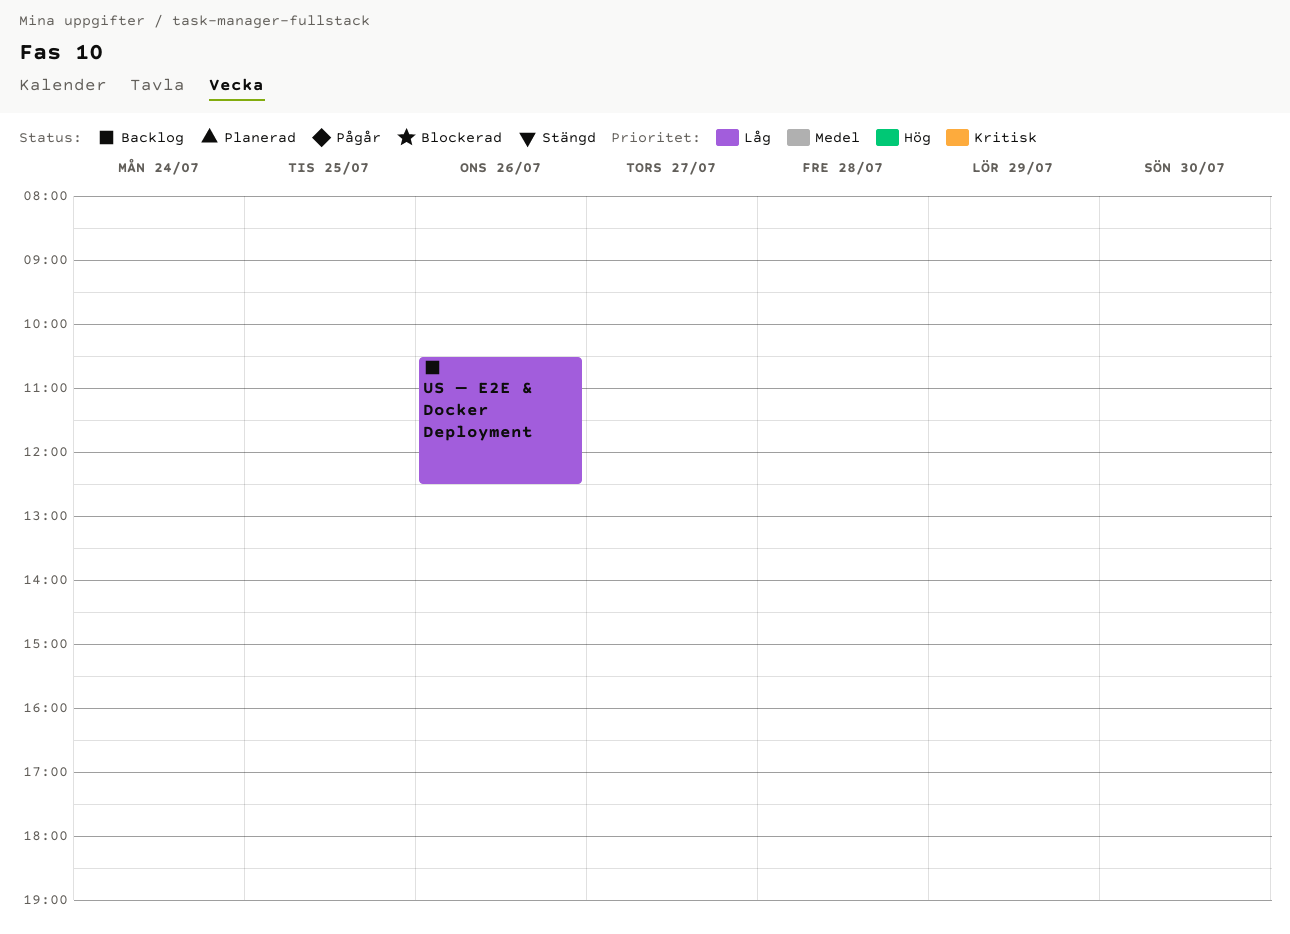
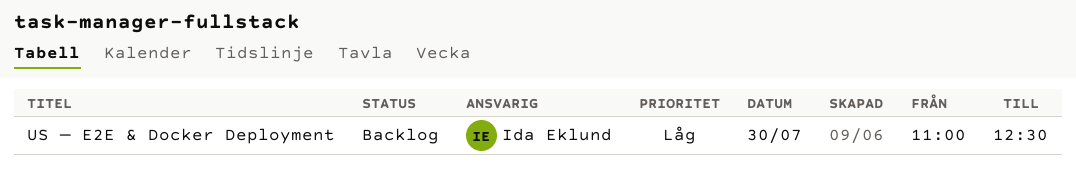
US — E2E & Docker Deployment, day: Jul 26 -> Jul 30
US — E2E & Docker Deployment, begins: 10:30 -> 11:00

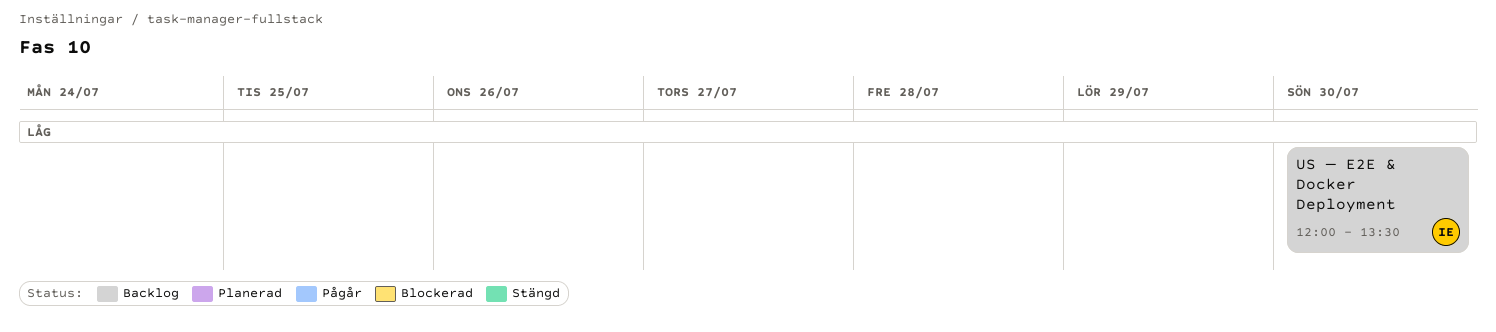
US — E2E & Docker Deployment, begins: 11:00 -> 12:00
US — E2E & Docker Deployment, ends: 12:30 -> 13:30

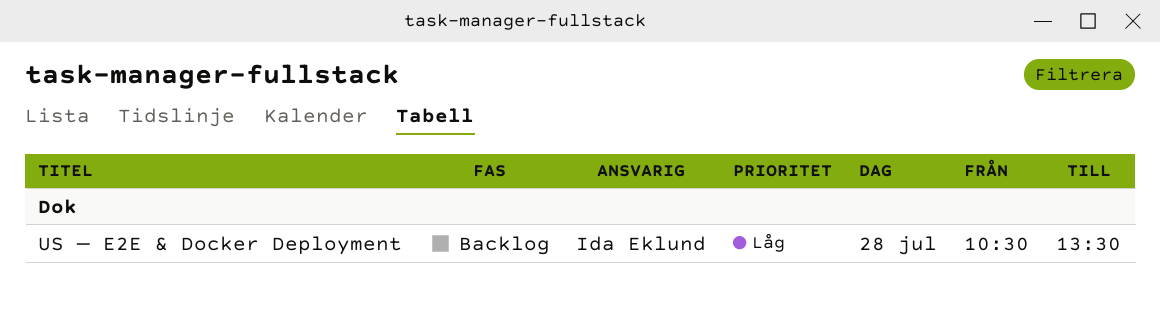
US — E2E & Docker Deployment, day: Jul 30 -> Jul 28
US — E2E & Docker Deployment, begins: 12:00 -> 10:30

